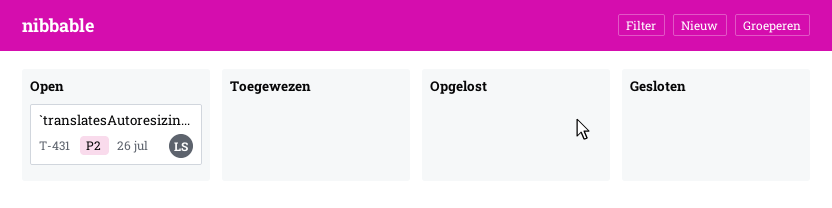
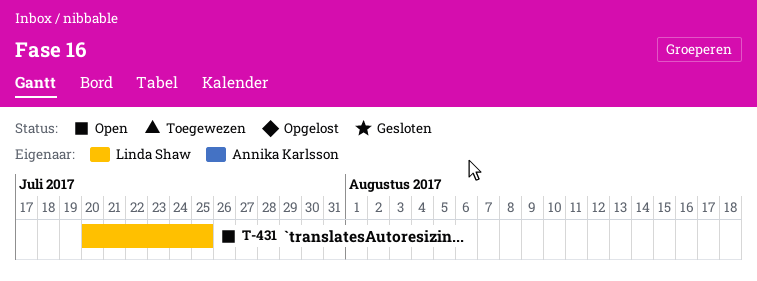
T-431, due: Jul 26 -> Jul 25

